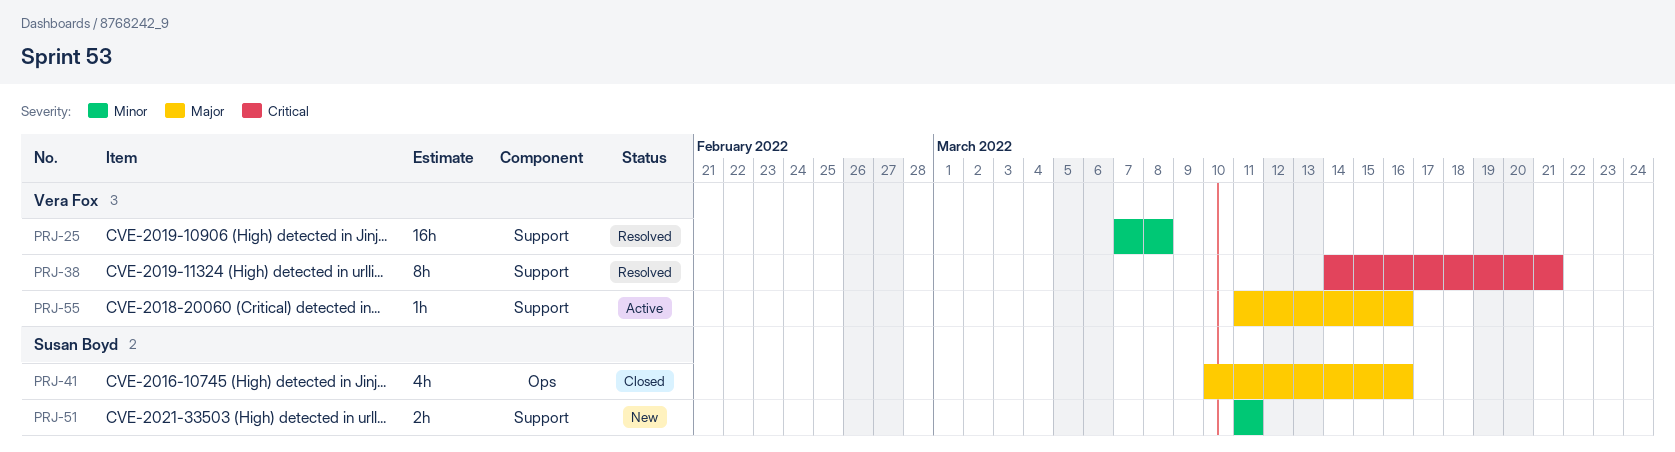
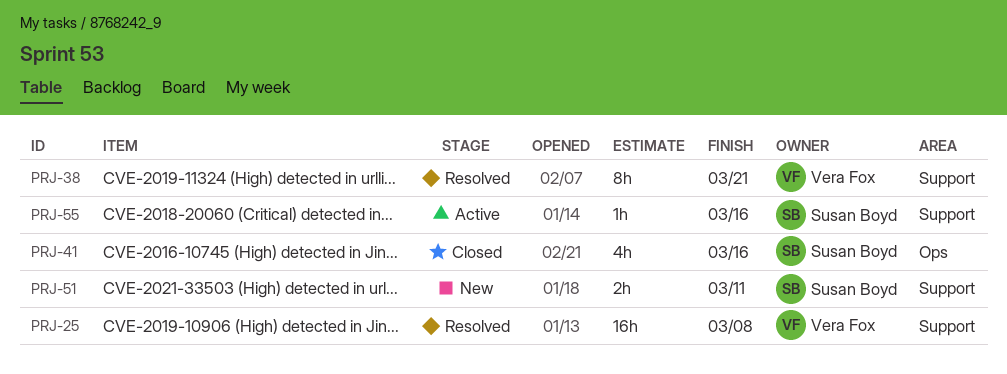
PRJ-55, owner: Vera Fox -> Susan Boyd

